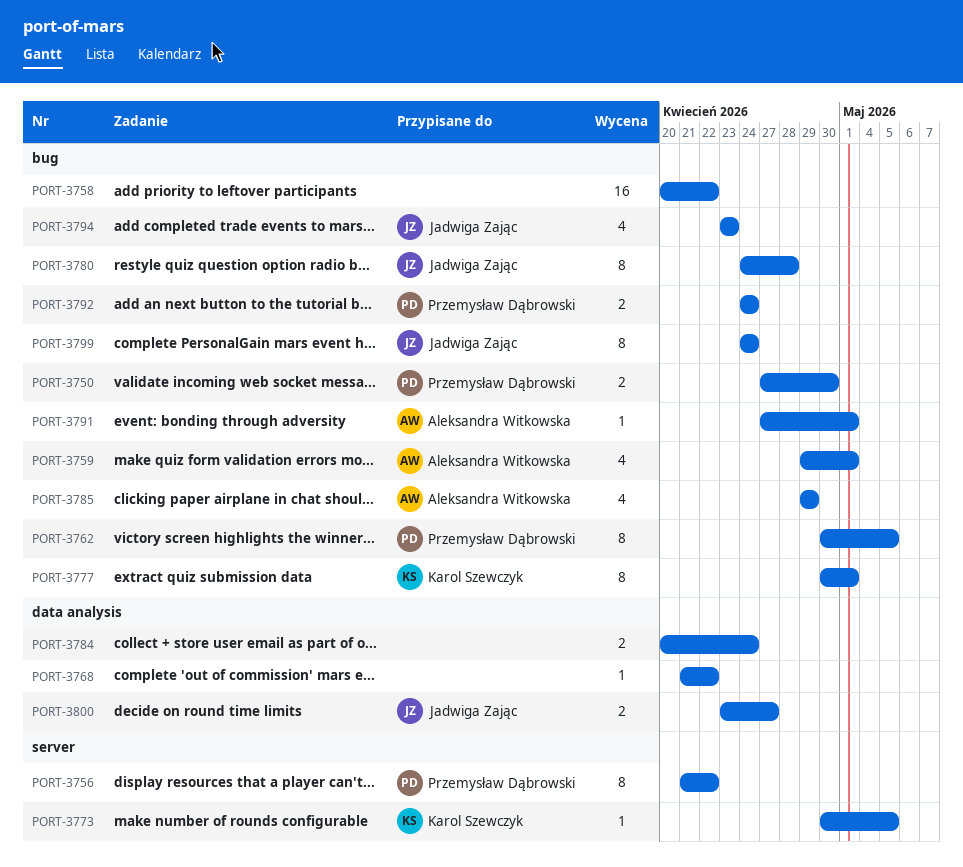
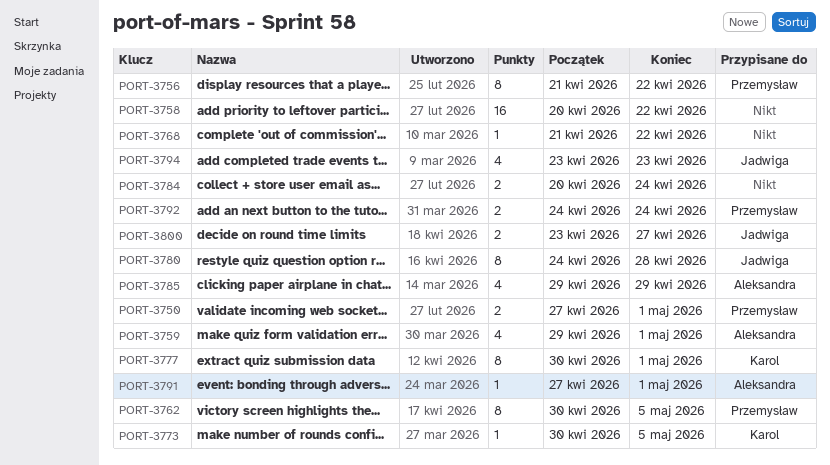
PORT-3750, due: Apr 30 -> May 1
PORT-3799: present -> none

